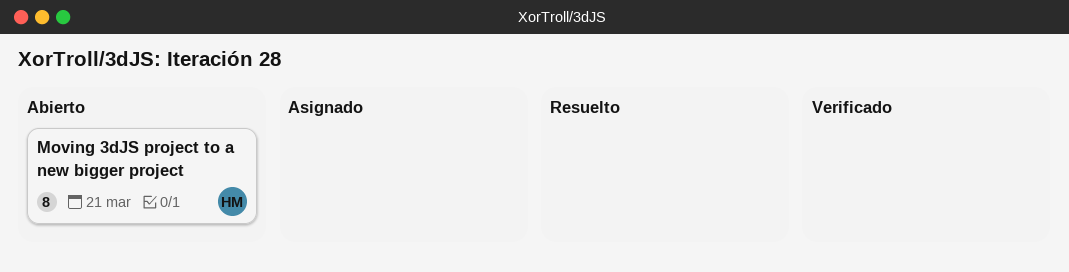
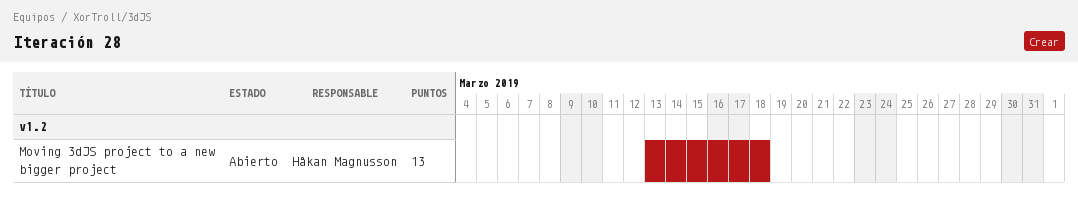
Moving 3dJS project to a new bigger project, estimate: 8 -> 13
Moving 3dJS project to a new bigger project, due: Mar 21 -> Mar 18

